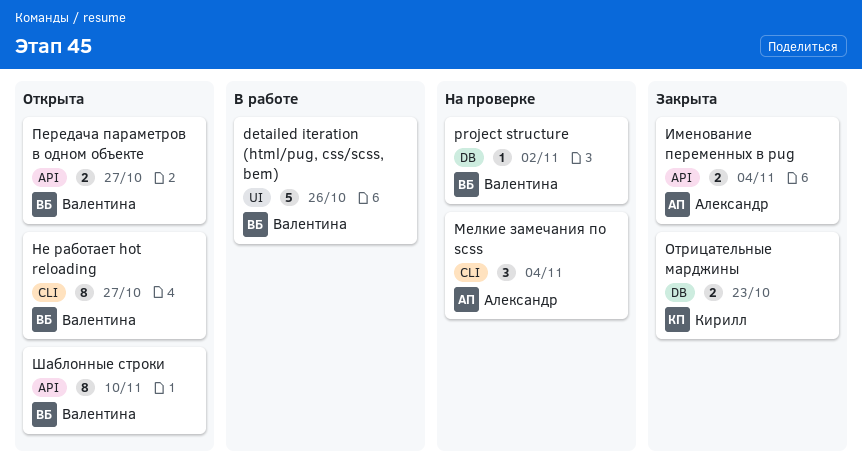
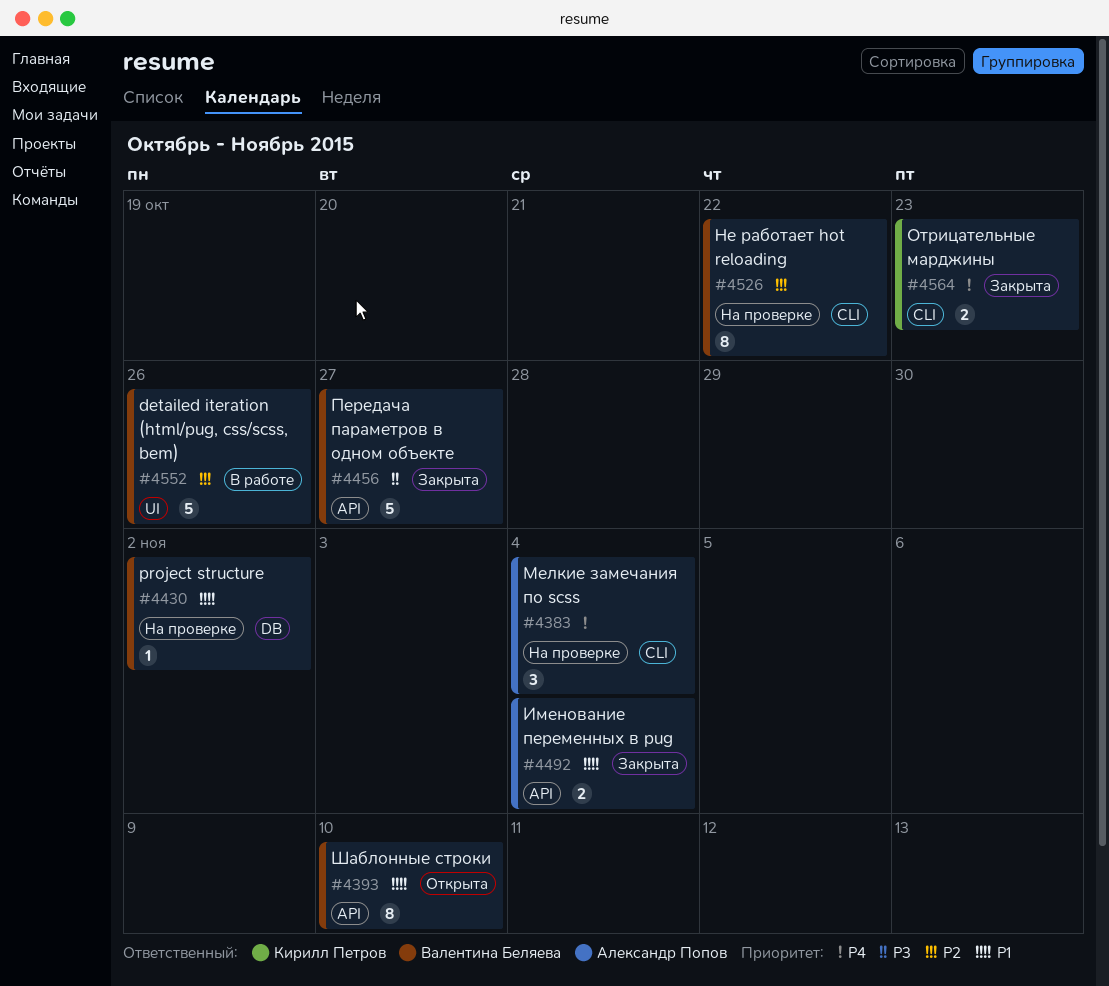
Не работает hot reloading, status: Открыта -> На проверке
Не работает hot reloading, due: Oct 27 -> Oct 22
Отрицательные марджины, label: DB -> CLI
Передача параметров в одном объекте, status: Открыта -> Закрыта
Передача параметров в одном объекте, estimate: 2 -> 5

